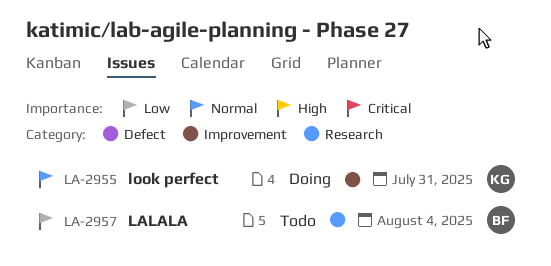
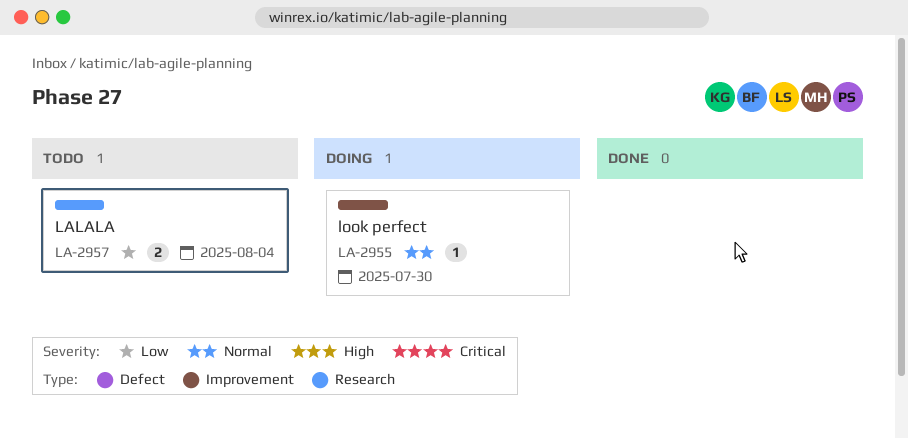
LA-2955, due: Jul 31 -> Jul 30

